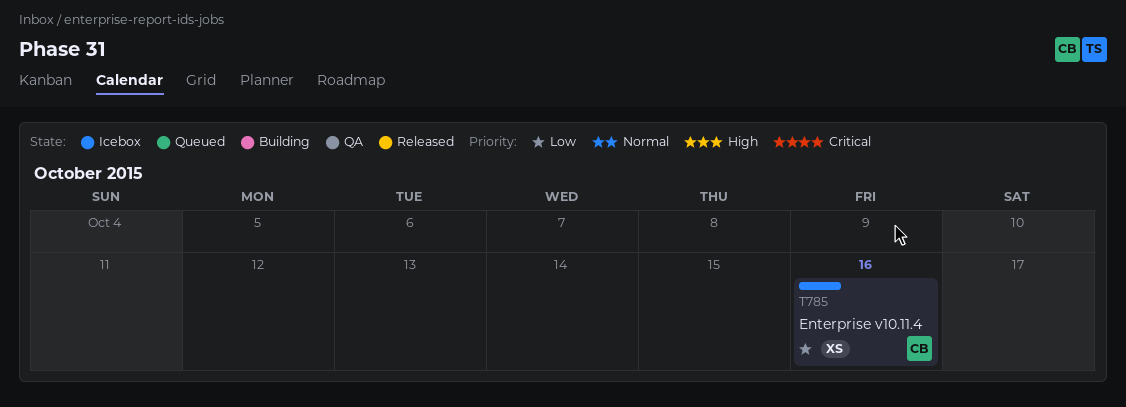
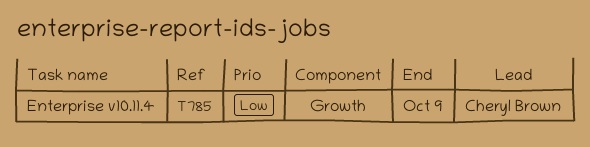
T785, due: Oct 16 -> Oct 9

